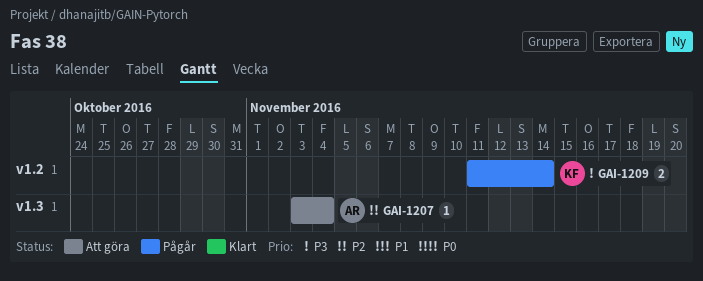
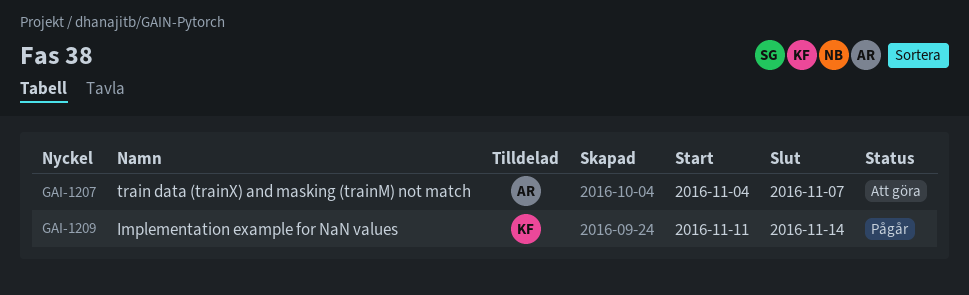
GAI-1207, start: Nov 3 -> Nov 4
GAI-1207, due: Nov 4 -> Nov 7

